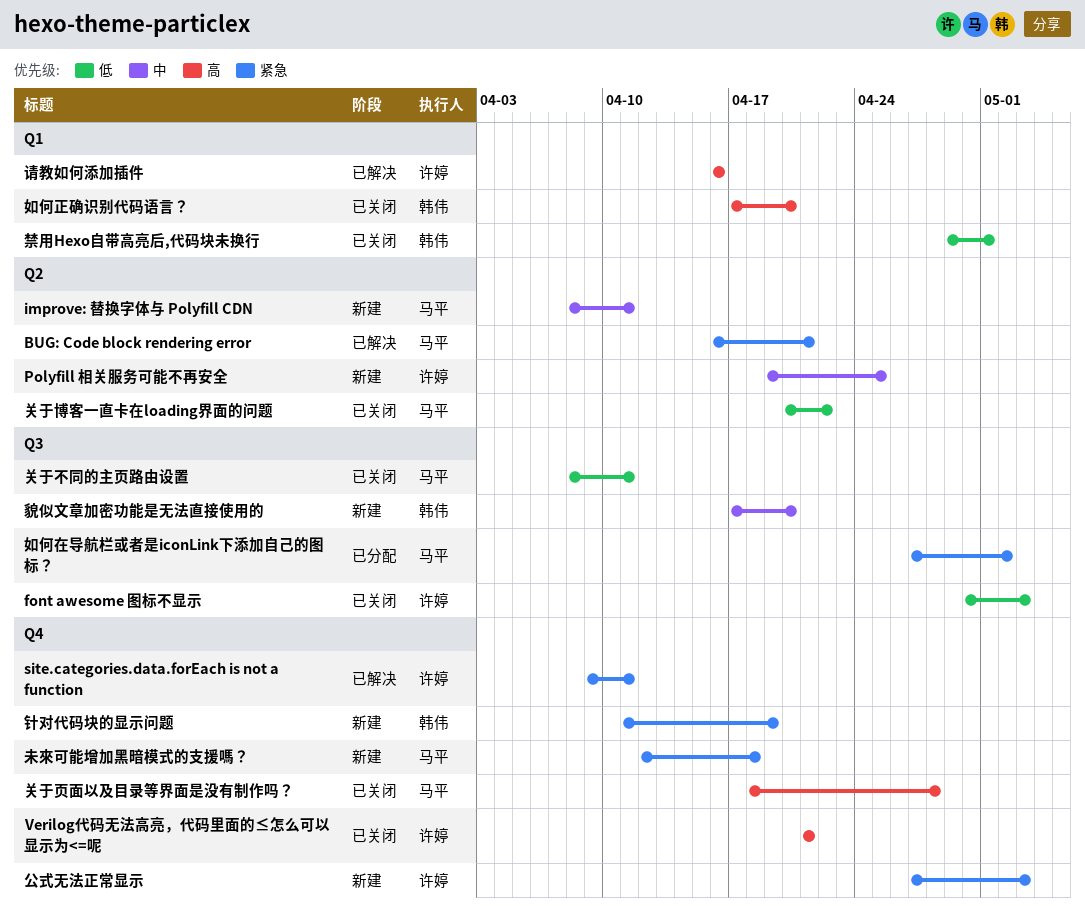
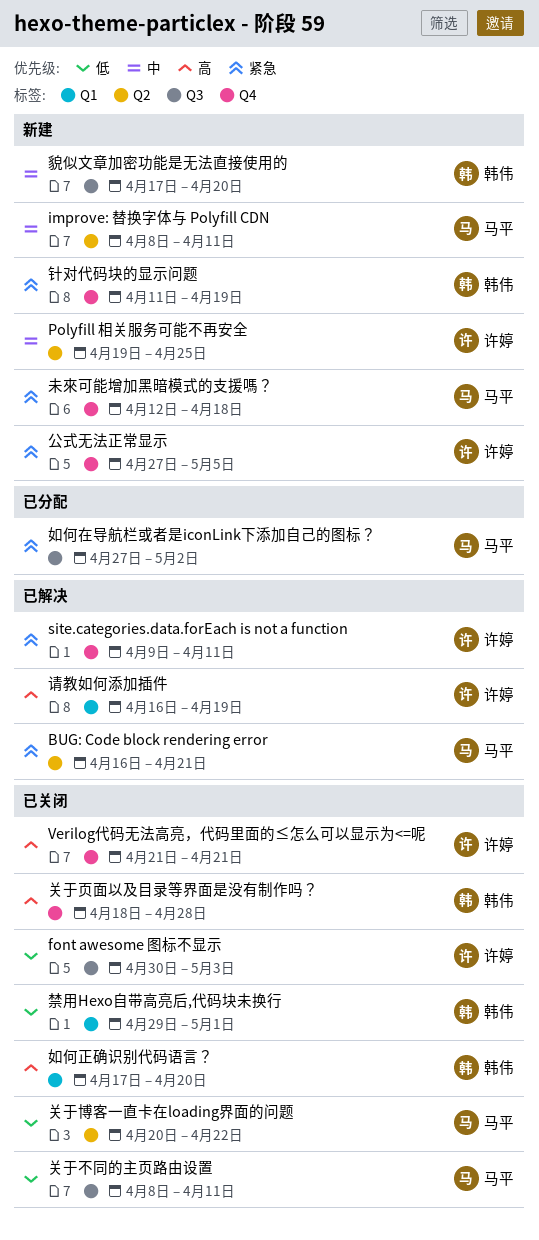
公式无法正常显示, due: May 3 -> May 5
关于页面以及目录等界面是没有制作吗？, owner: 马平 -> 韩伟
请教如何添加插件, due: Apr 16 -> Apr 19

